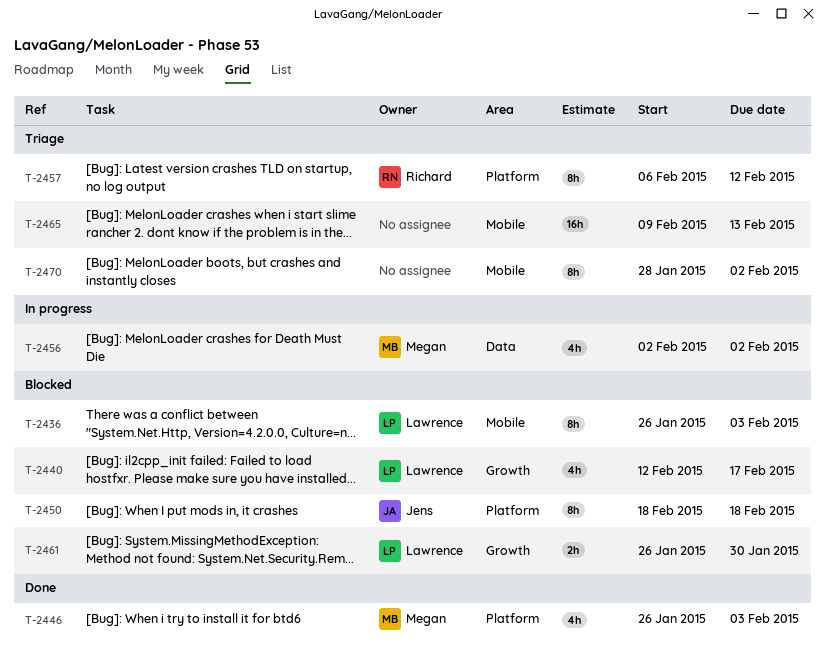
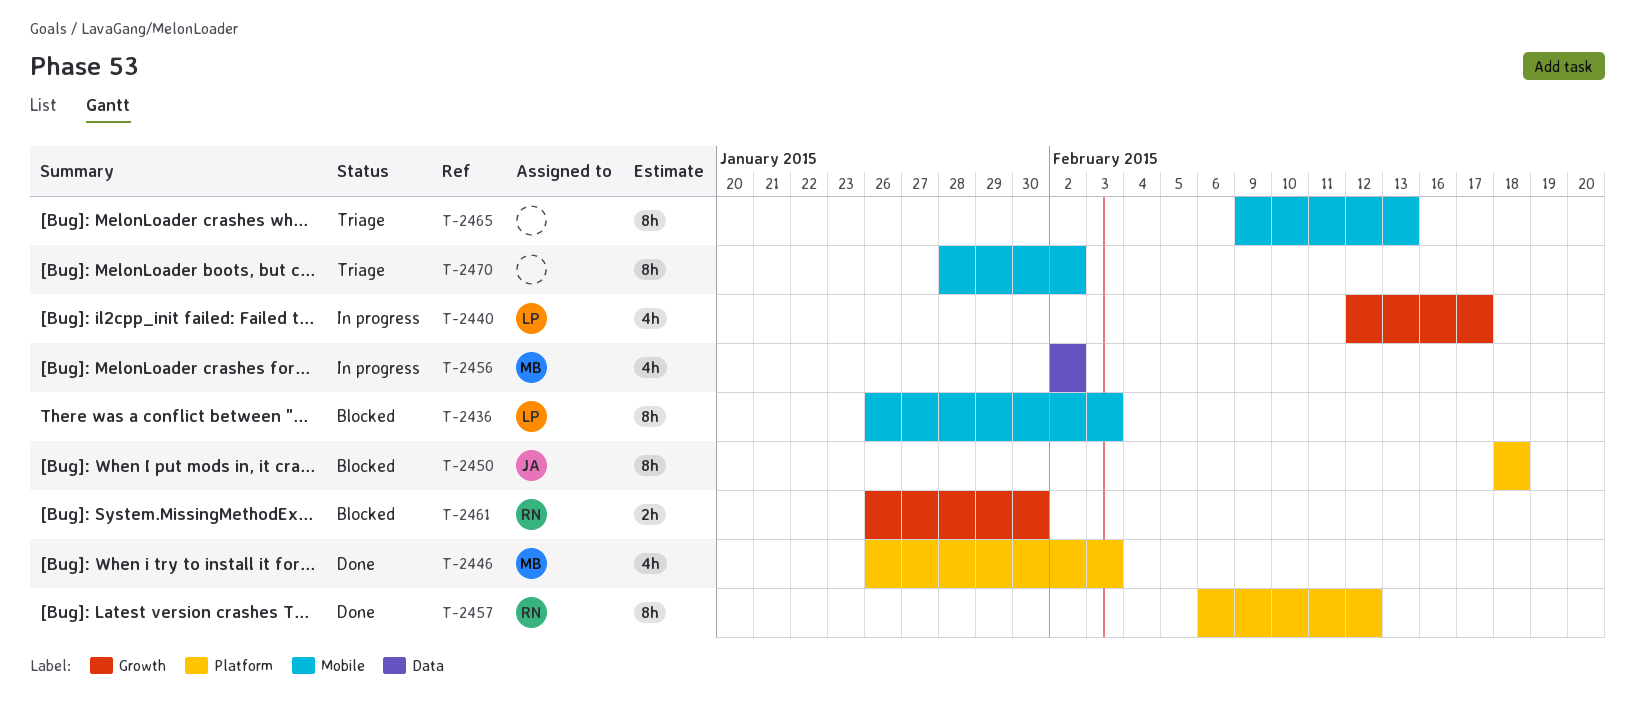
T-2440, status: Blocked -> In progress
T-2457, status: Triage -> Done
T-2461, owner: Lawrence -> Richard
T-2465, estimate: 16h -> 8h

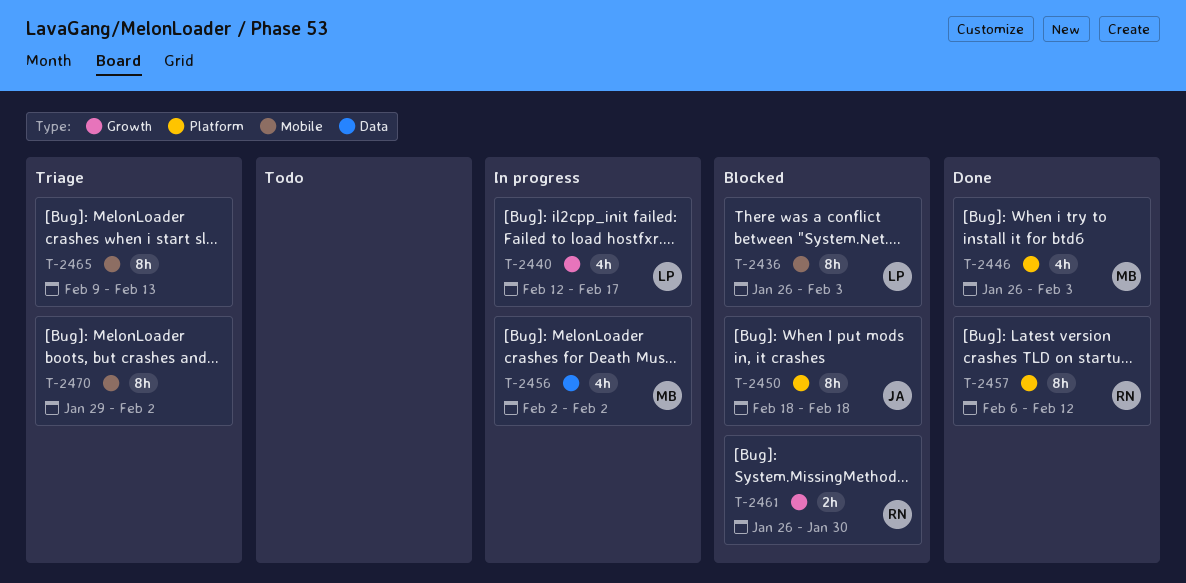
T-2470, start: Jan 28 -> Jan 29

